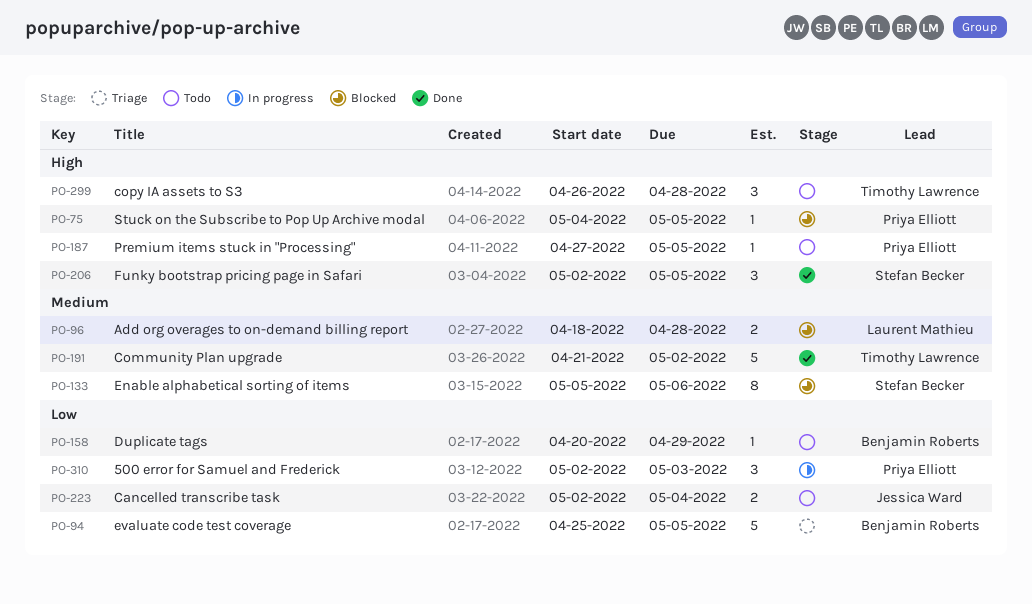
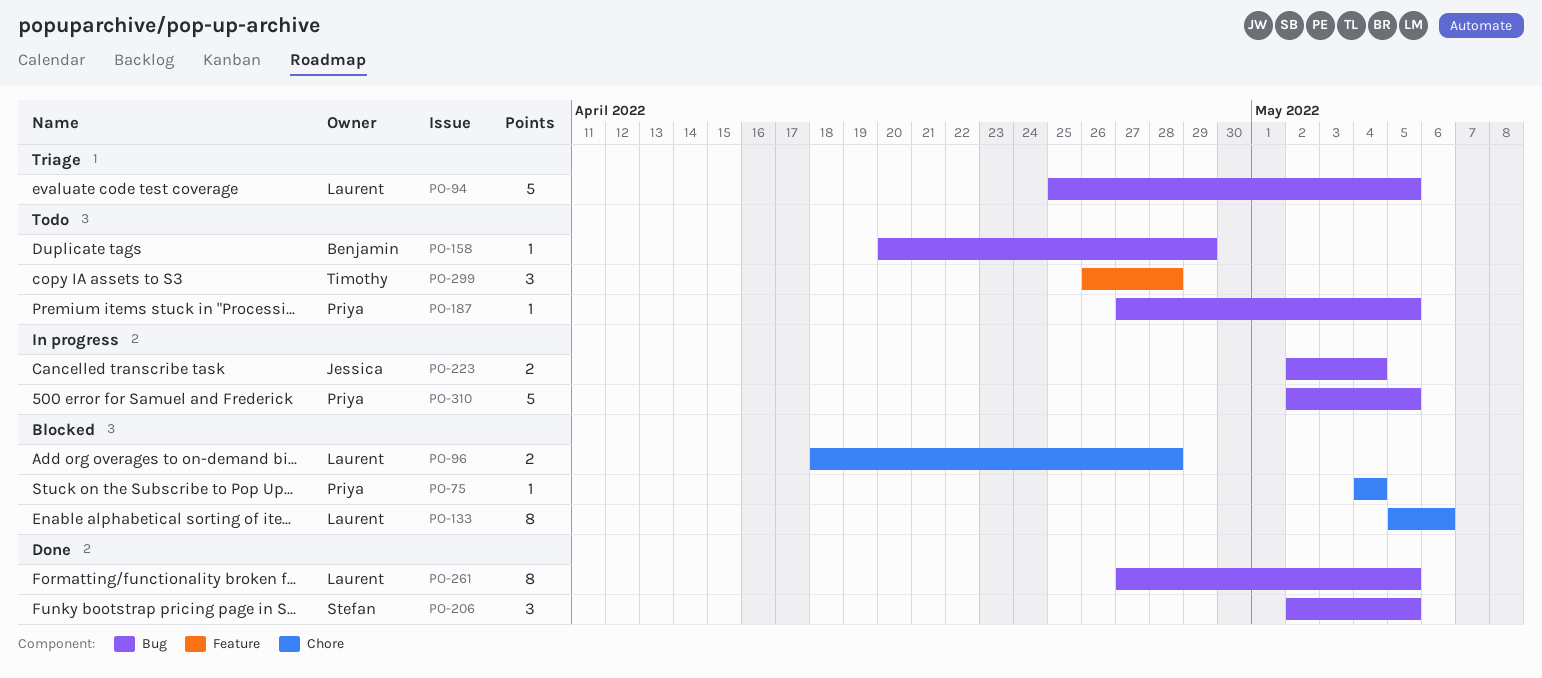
PO-75, due: May 5 -> May 4
PO-94, owner: Benjamin Roberts -> Laurent Mathieu
PO-133, owner: Stefan Becker -> Laurent Mathieu
PO-191: present -> none
PO-223, status: Todo -> In progress
PO-261: none -> present
PO-310, estimate: 3 -> 5
PO-310, due: May 3 -> May 5

